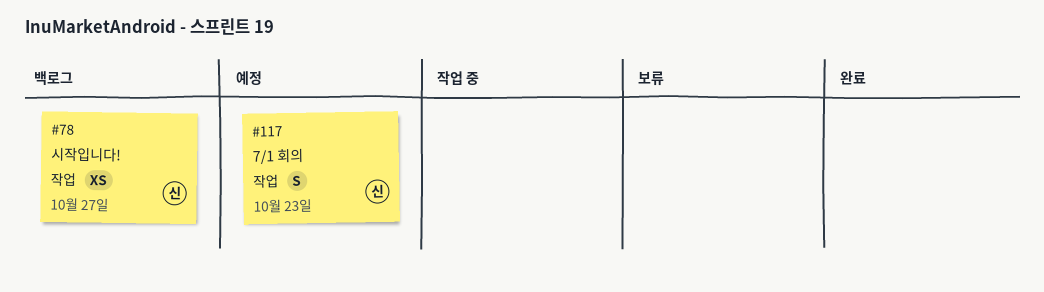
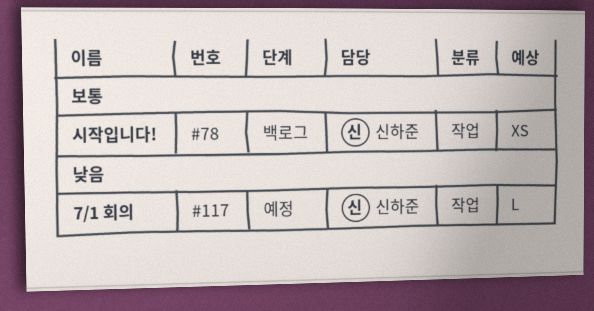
#117, estimate: S -> L

